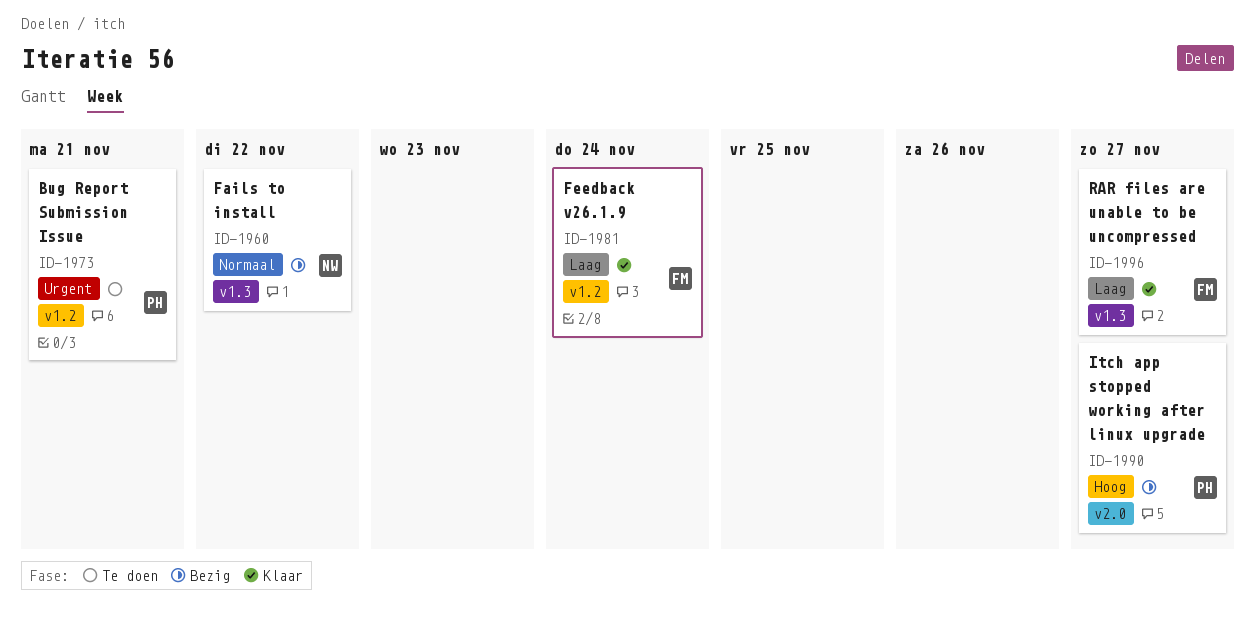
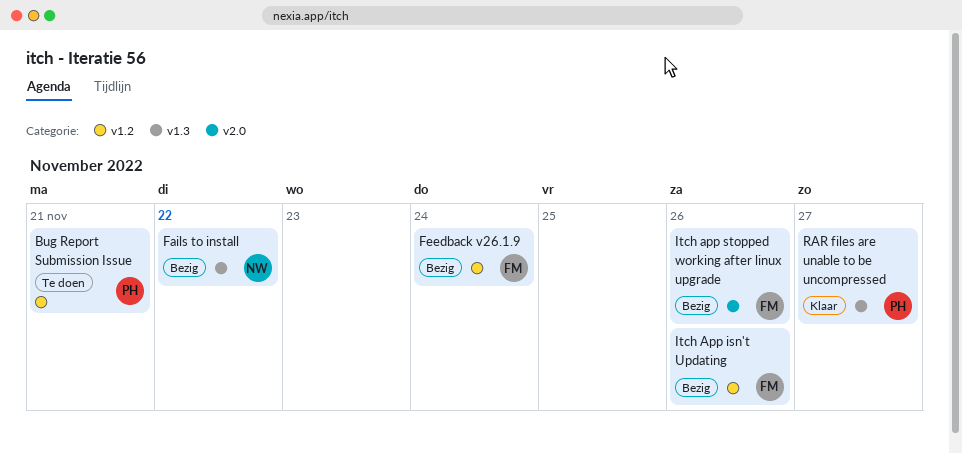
Feedback v26.1.9, status: Klaar -> Bezig
Itch App isn't Updating: none -> present
Itch app stopped working after linux upgrade, owner: PH -> FM
Itch app stopped working after linux upgrade, due: Nov 27 -> Nov 26
RAR files are unable to be uncompressed, owner: FM -> PH

